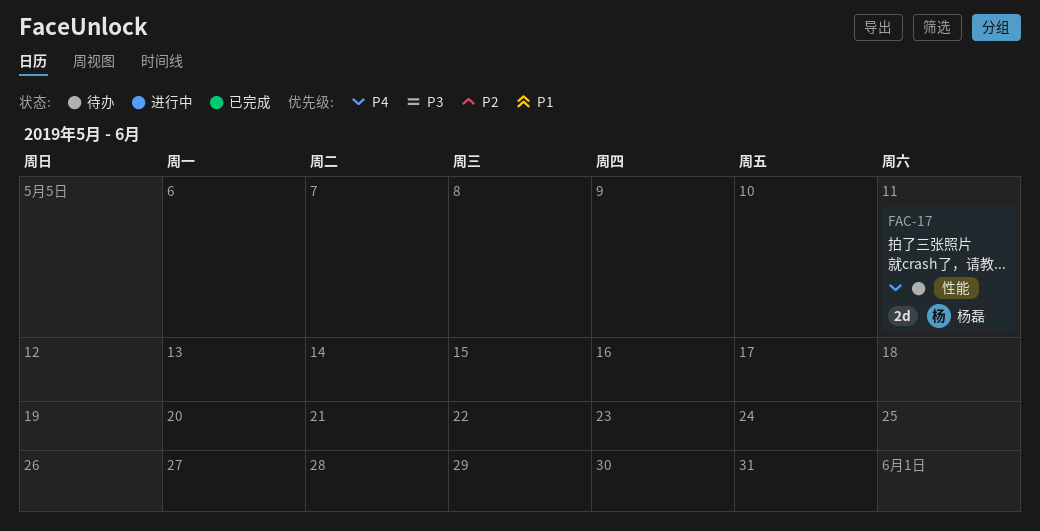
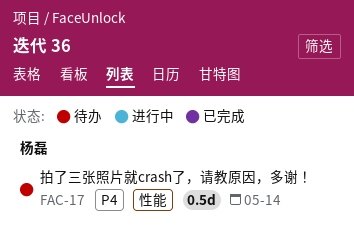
FAC-17, estimate: 2d -> 0.5d
FAC-17, due: May 11 -> May 14

